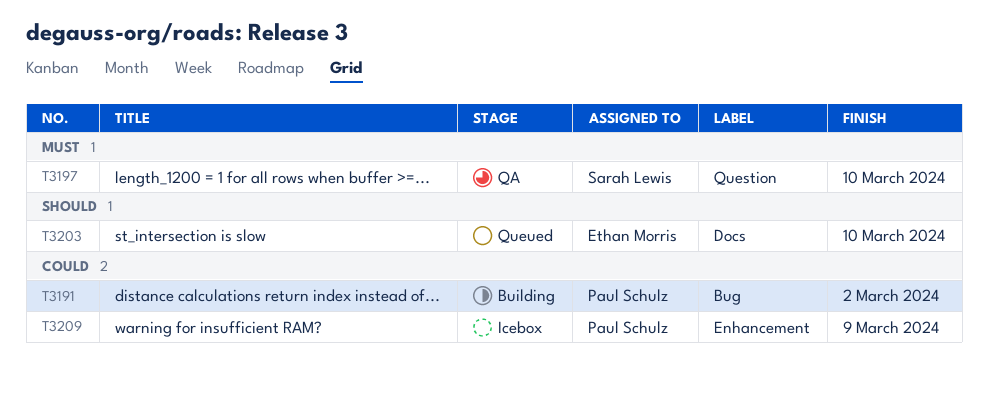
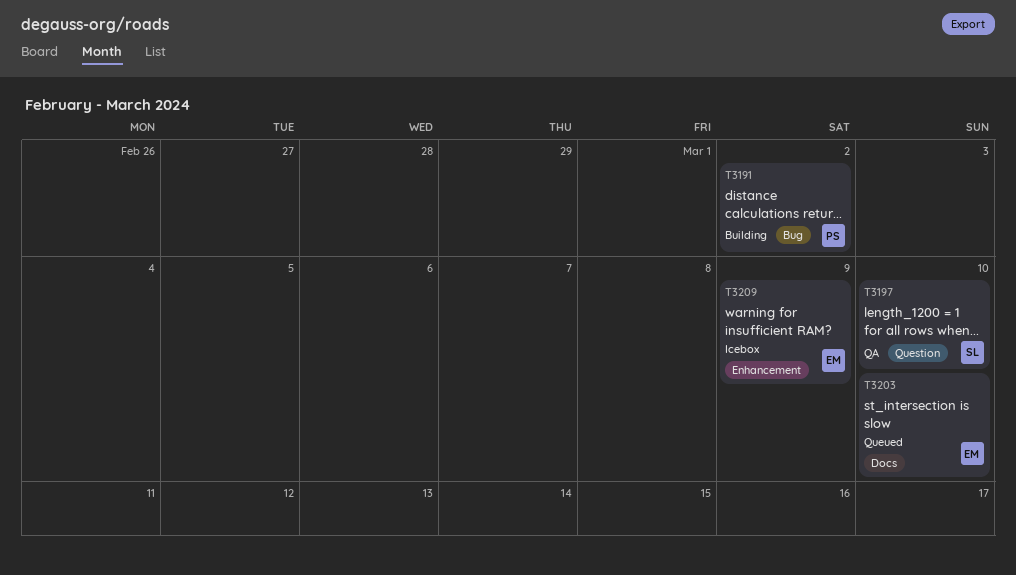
T3209, owner: Paul Schulz -> Ethan Morris

